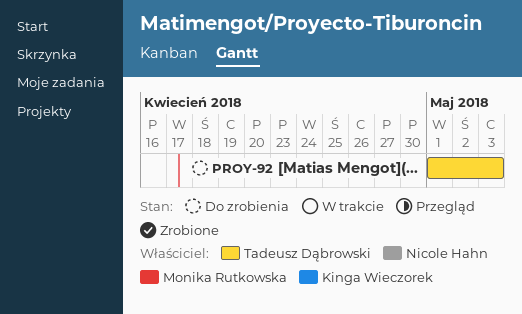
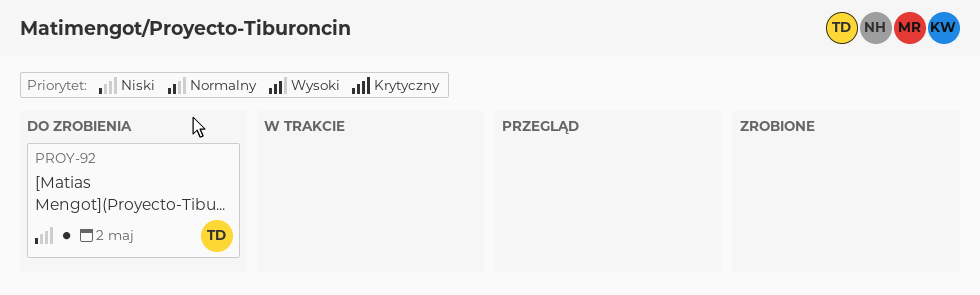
PROY-92, due: May 3 -> May 2

